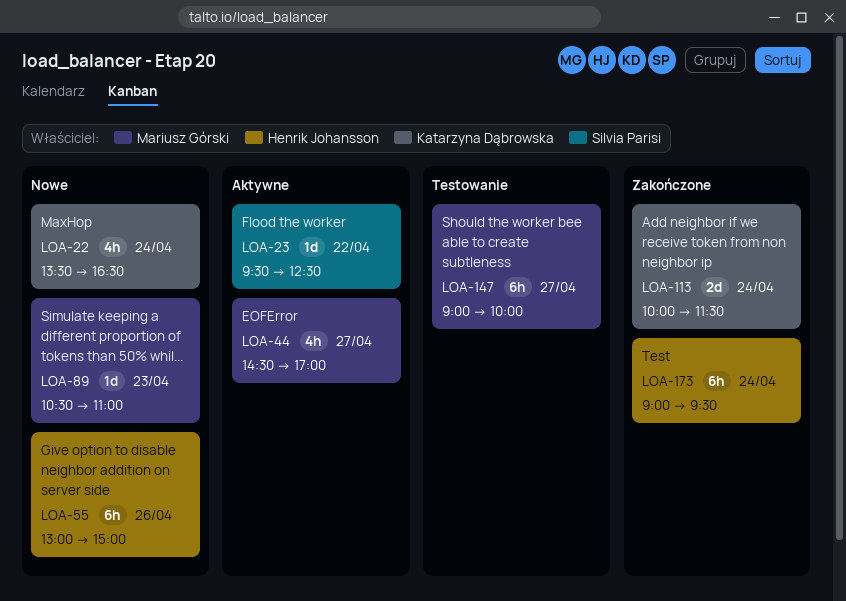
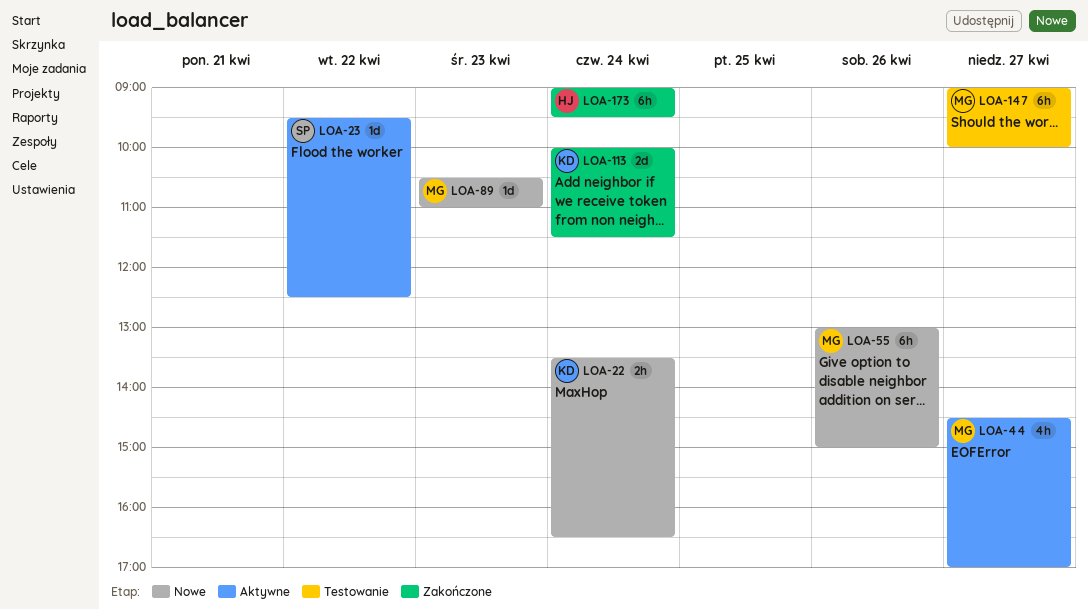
LOA-22, estimate: 4h -> 2h
LOA-55, owner: Henrik Johansson -> Mariusz Górski

